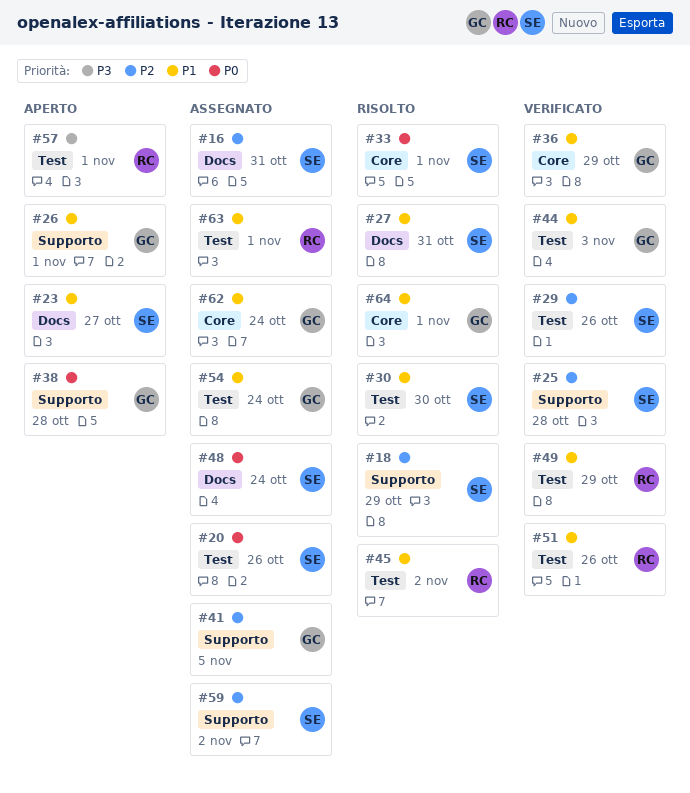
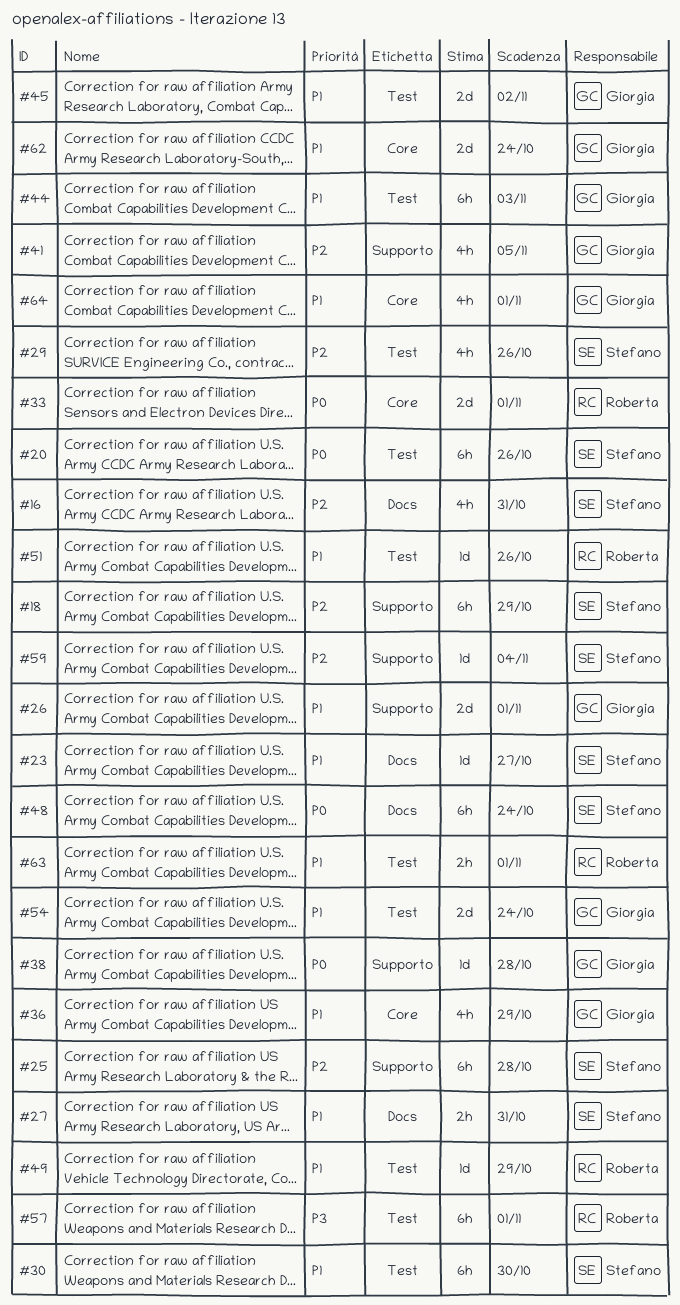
#33, owner: Stefano -> Roberta
#45, owner: Roberta -> Giorgia
#59, due: Nov 2 -> Nov 4

